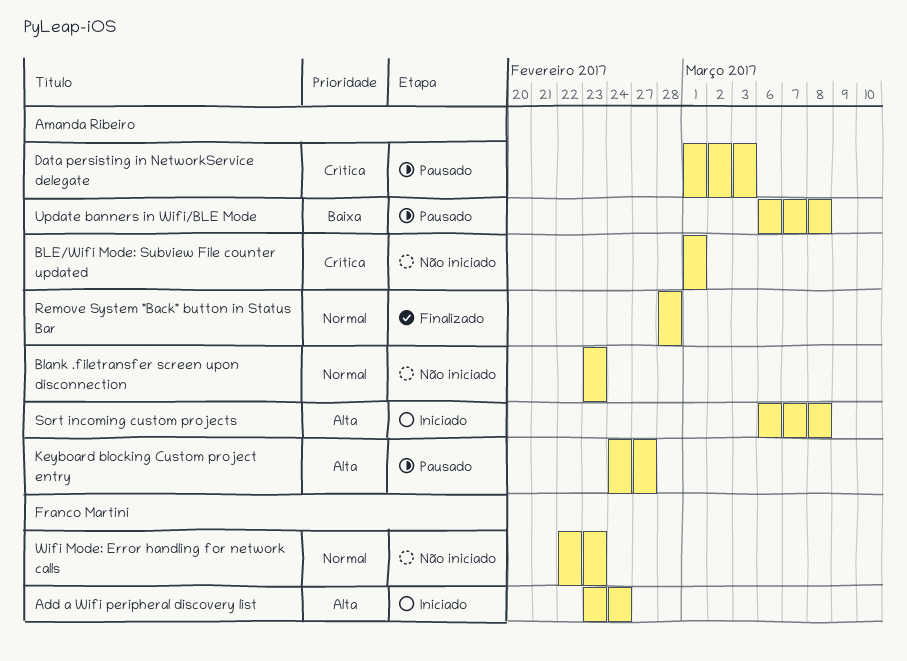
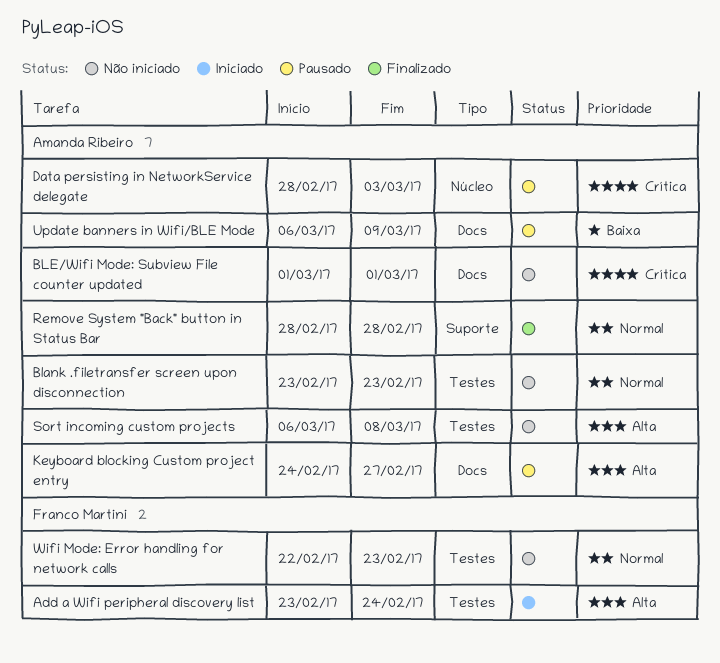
Data persisting in NetworkService delegate, start: Mar 1 -> Feb 28
Sort incoming custom projects, status: Iniciado -> Não iniciado
Update banners in Wifi/BLE Mode, due: Mar 8 -> Mar 9

